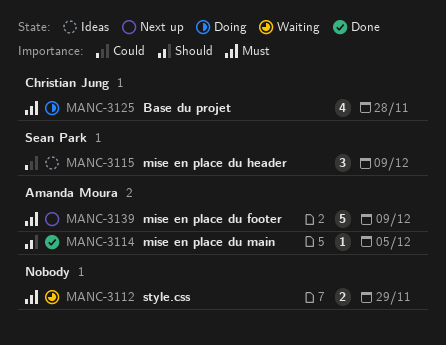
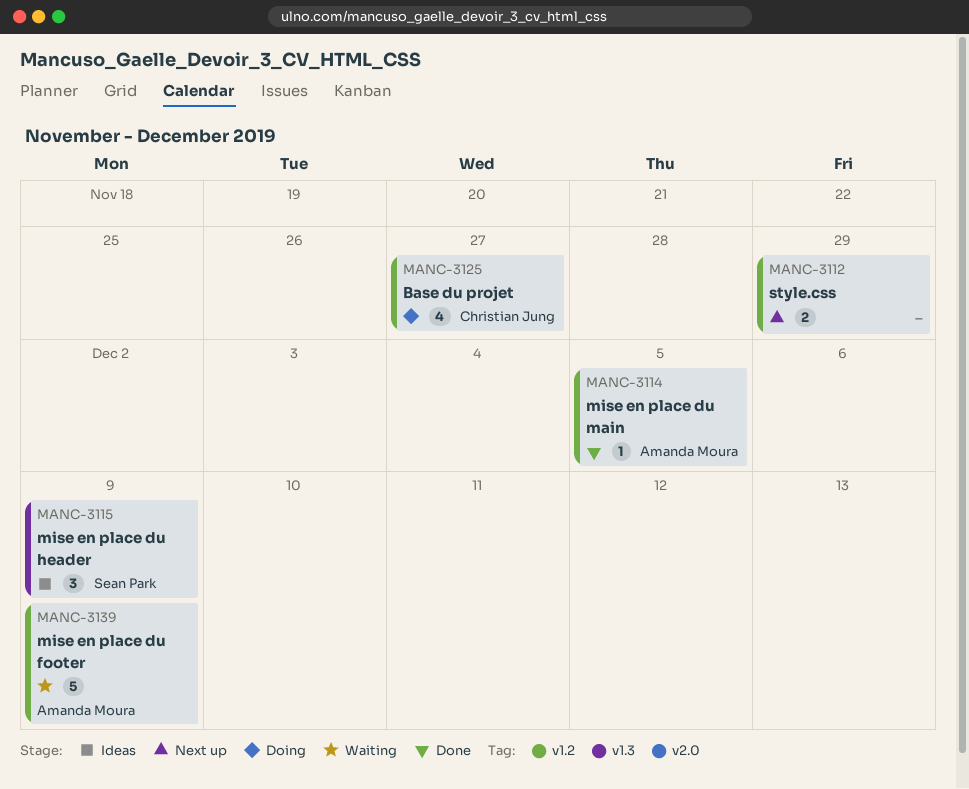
MANC-3112, status: Waiting -> Next up
MANC-3125, due: Nov 28 -> Nov 27
MANC-3139, status: Next up -> Waiting

